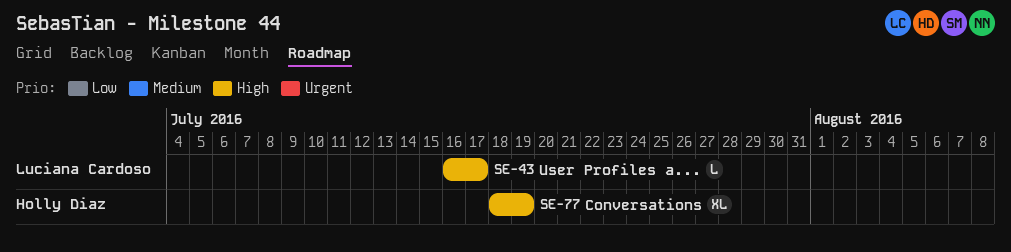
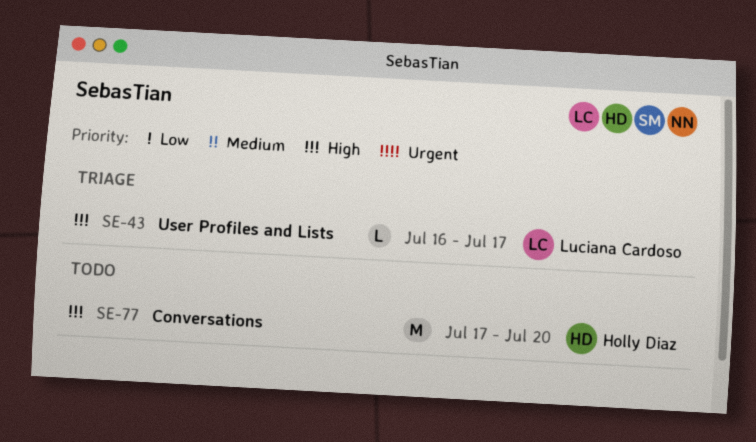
SE-77, estimate: XL -> M
SE-77, start: Jul 18 -> Jul 17
SE-77, due: Jul 19 -> Jul 20

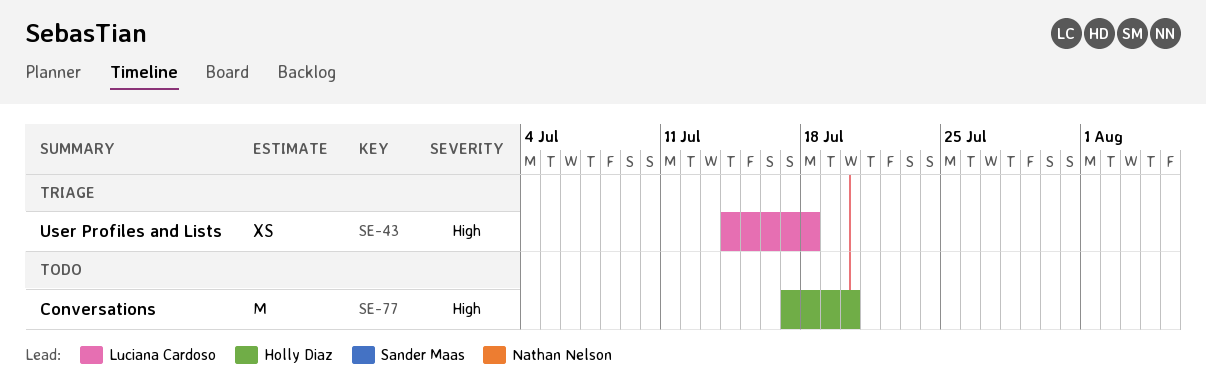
SE-43, estimate: L -> XS
SE-43, start: Jul 16 -> Jul 14
SE-43, due: Jul 17 -> Jul 18

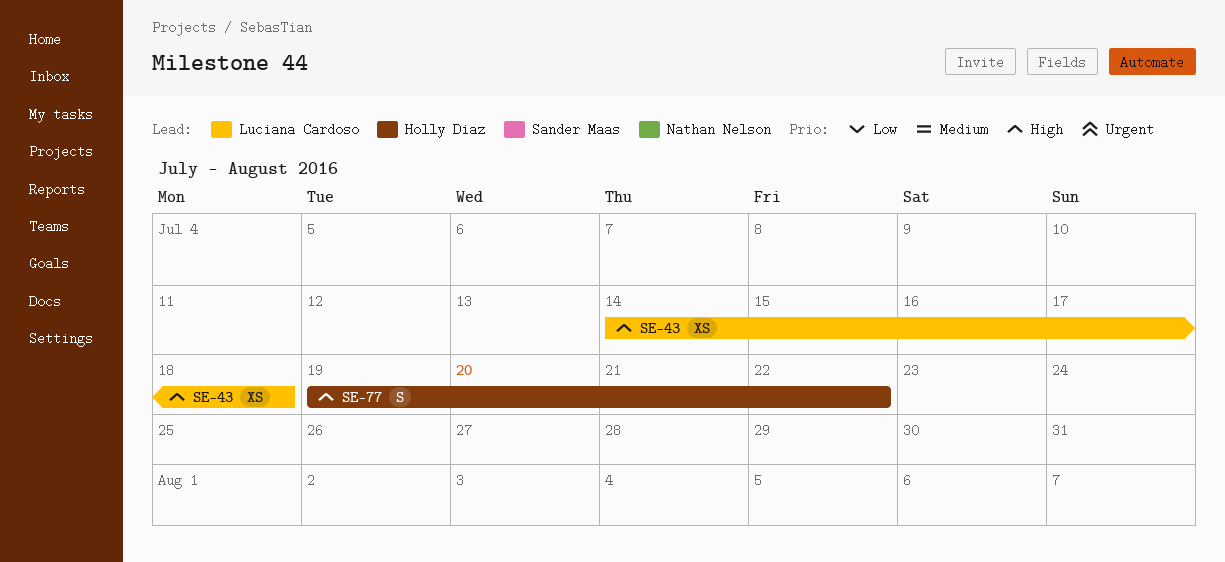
SE-77, estimate: M -> S
SE-77, start: Jul 17 -> Jul 19
SE-77, due: Jul 20 -> Jul 22

